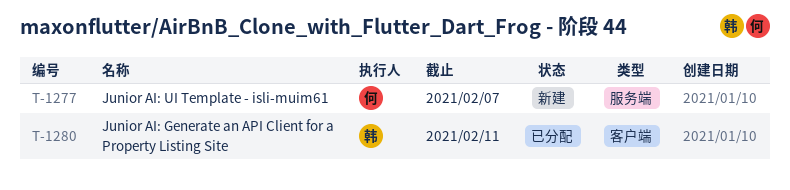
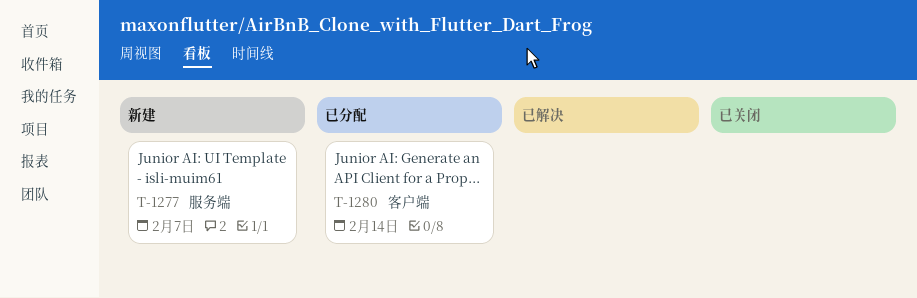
T-1280, due: Feb 11 -> Feb 14

